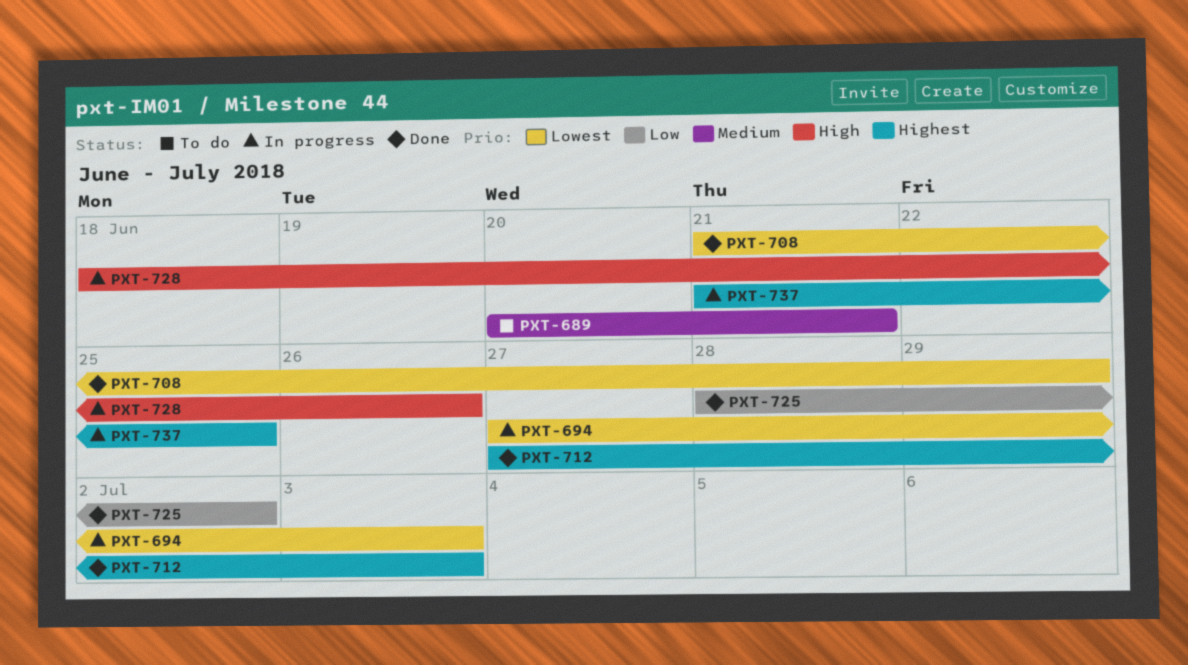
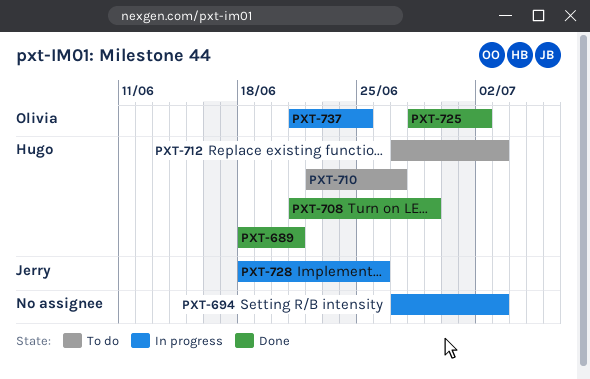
PXT-689, status: To do -> Done
PXT-689, start: Jun 20 -> Jun 18
PXT-710: none -> present
PXT-712, status: Done -> To do

